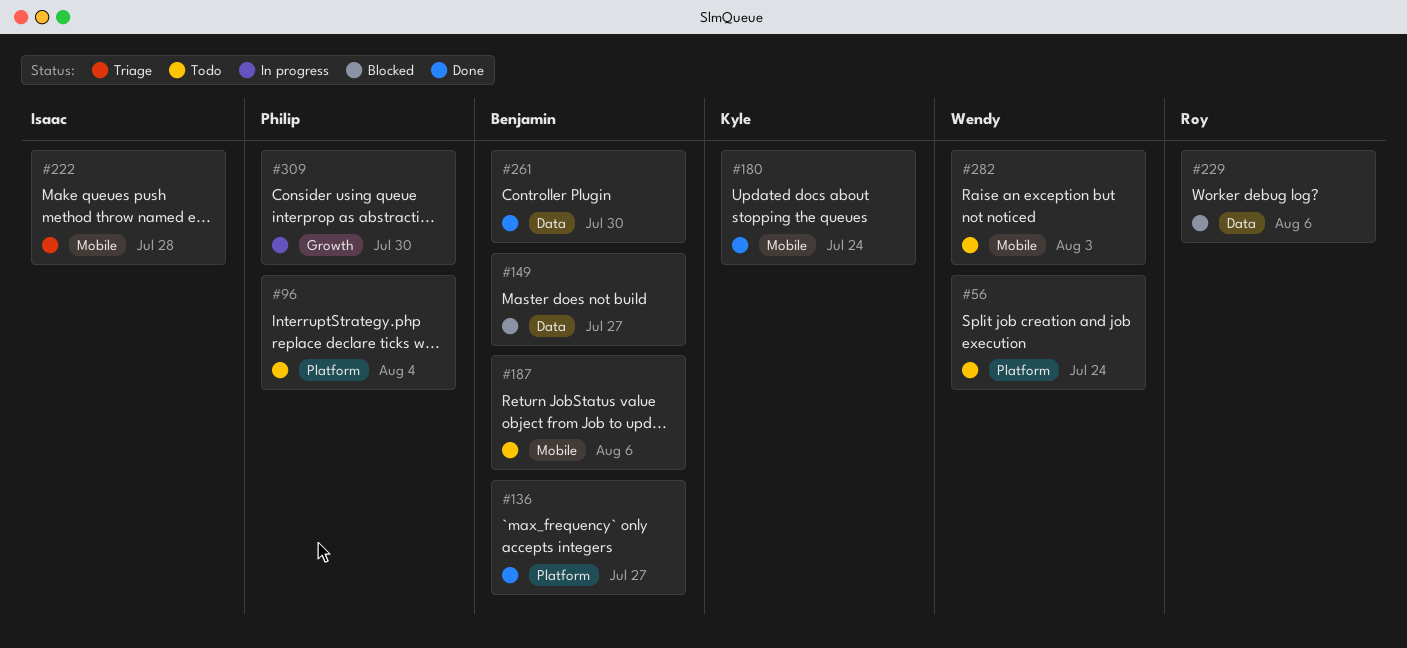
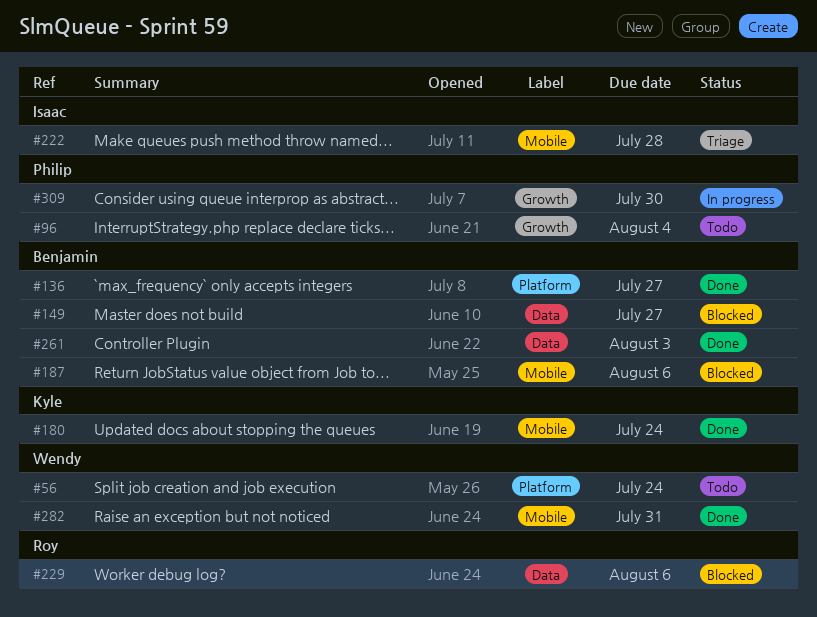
#96, label: Platform -> Growth
#187, status: Todo -> Blocked
#261, due: Jul 30 -> Aug 3
#282, status: Todo -> Done
#282, due: Aug 3 -> Jul 31

